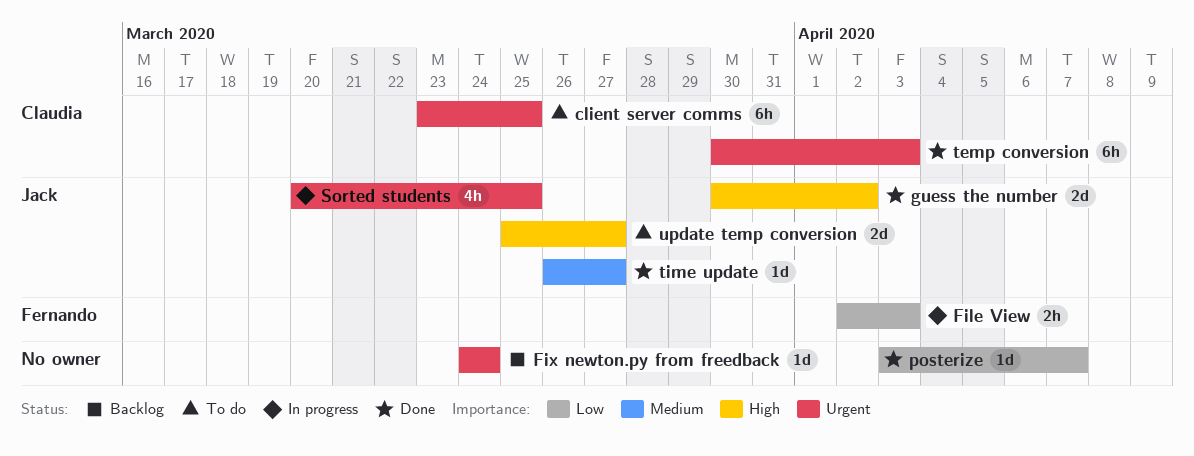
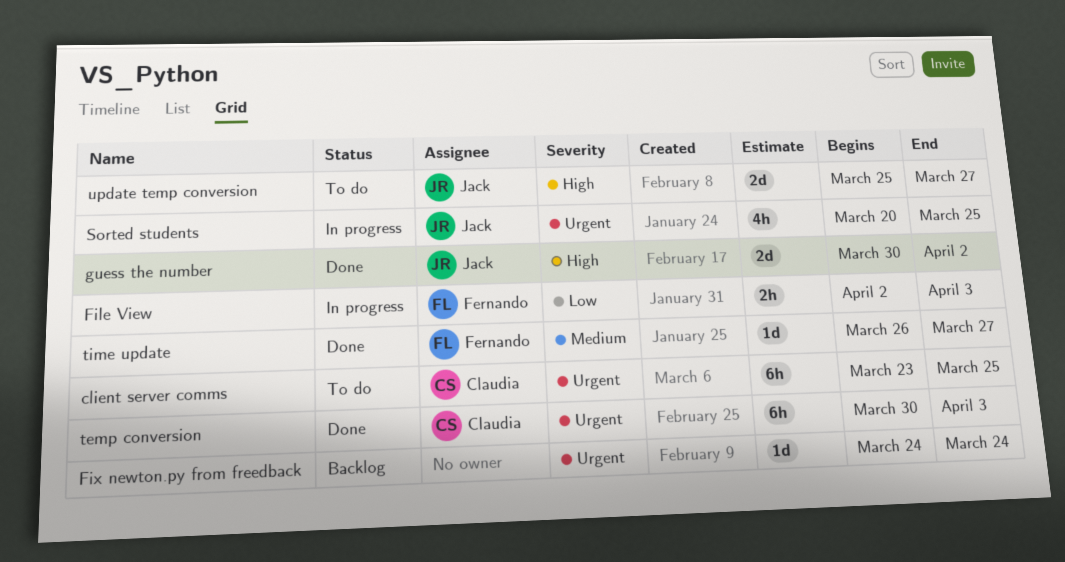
posterize: present -> none
time update, owner: Jack -> Fernando

